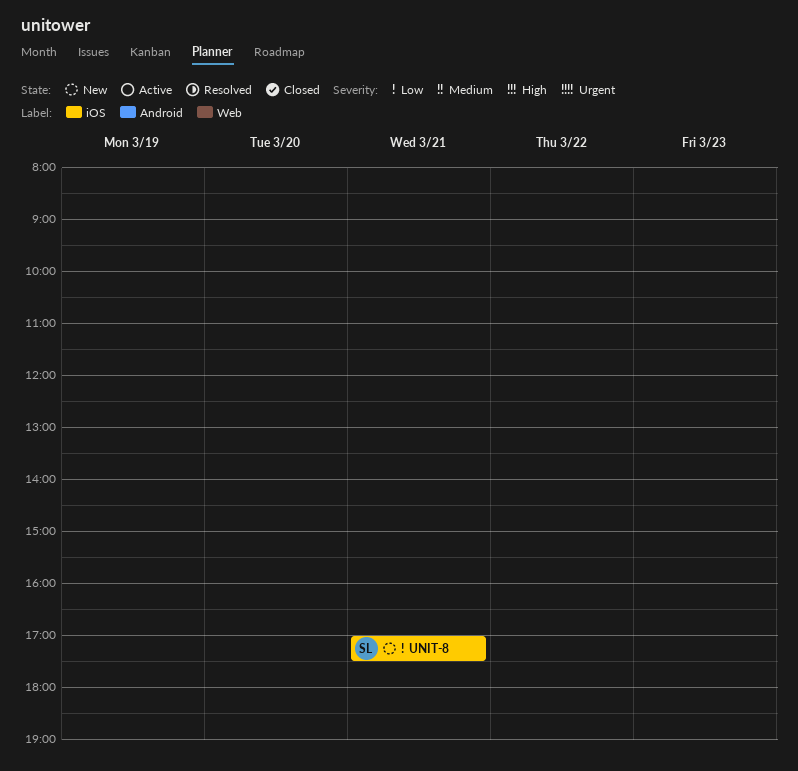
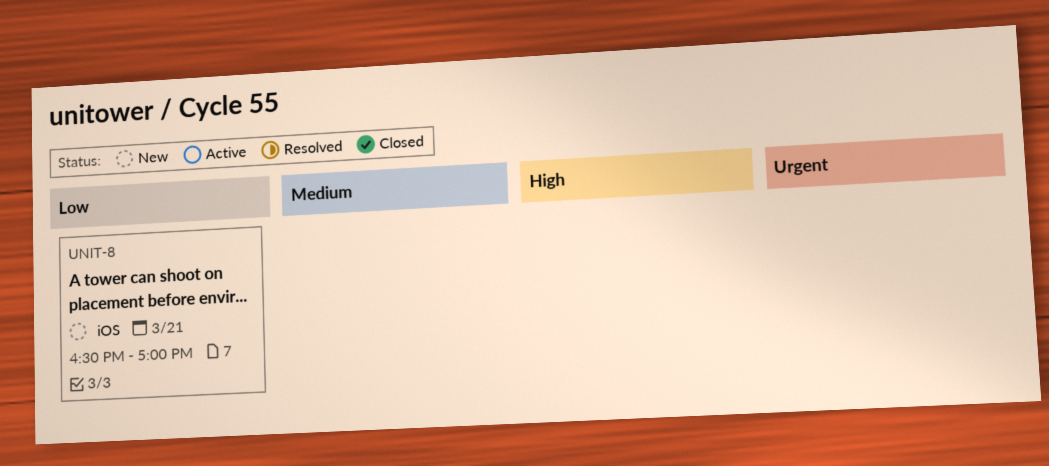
UNIT-8, begins: 17:00 -> 16:30
UNIT-8, ends: 17:30 -> 17:00

